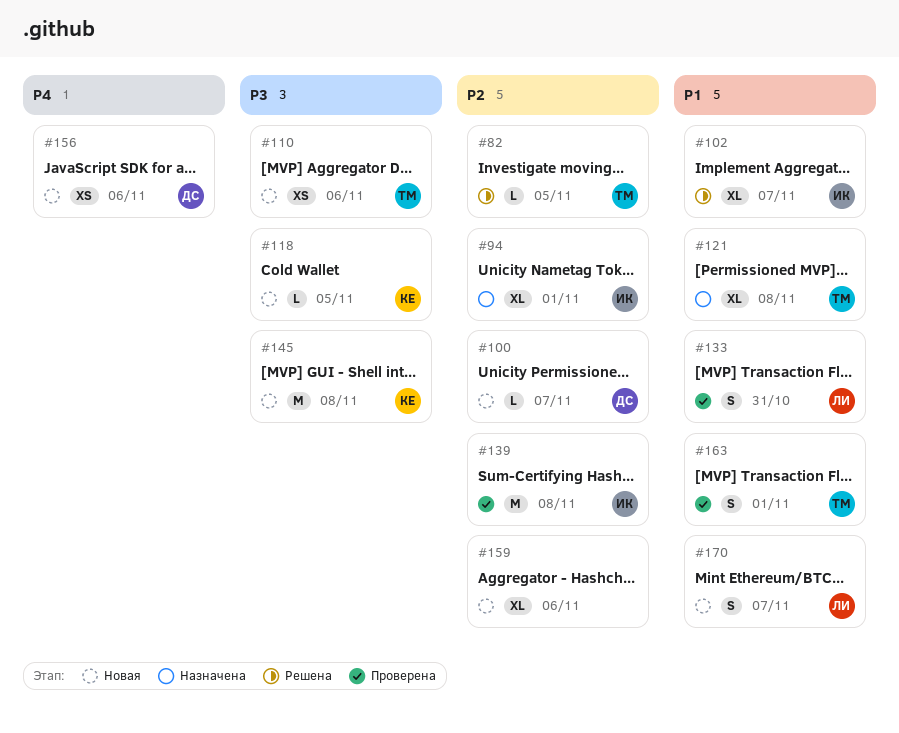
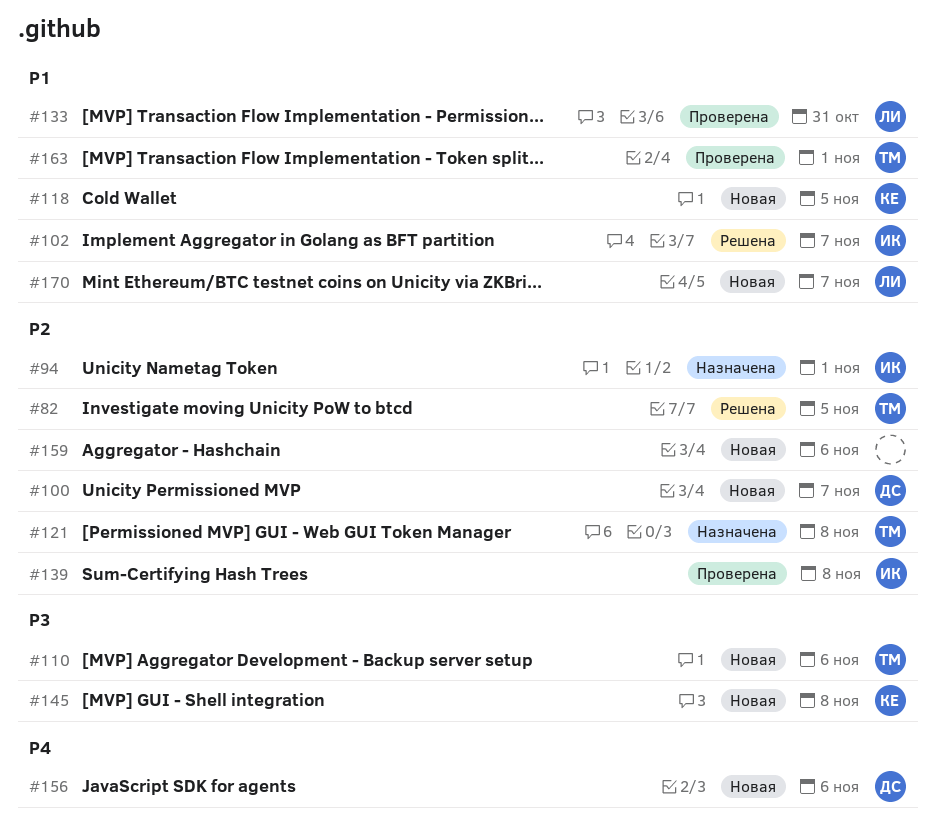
#118, priority: P3 -> P1
#121, priority: P1 -> P2

